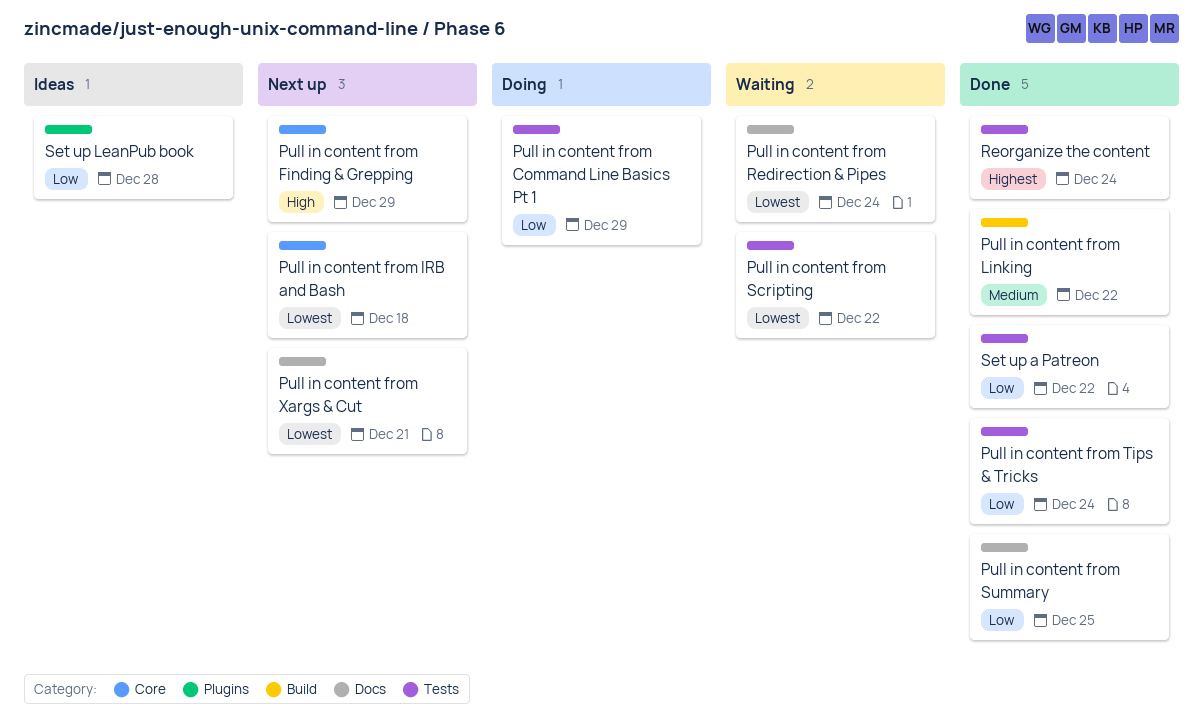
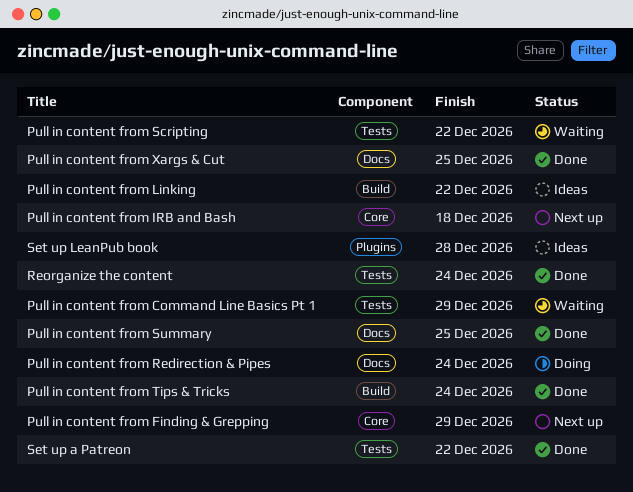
Pull in content from Command Line Basics Pt 1, status: Doing -> Waiting
Pull in content from Linking, status: Done -> Ideas
Pull in content from Redirection & Pipes, status: Waiting -> Doing
Pull in content from Tips & Tricks, label: Tests -> Build
Pull in content from Xargs & Cut, status: Next up -> Done
Pull in content from Xargs & Cut, due: Dec 21 -> Dec 25

